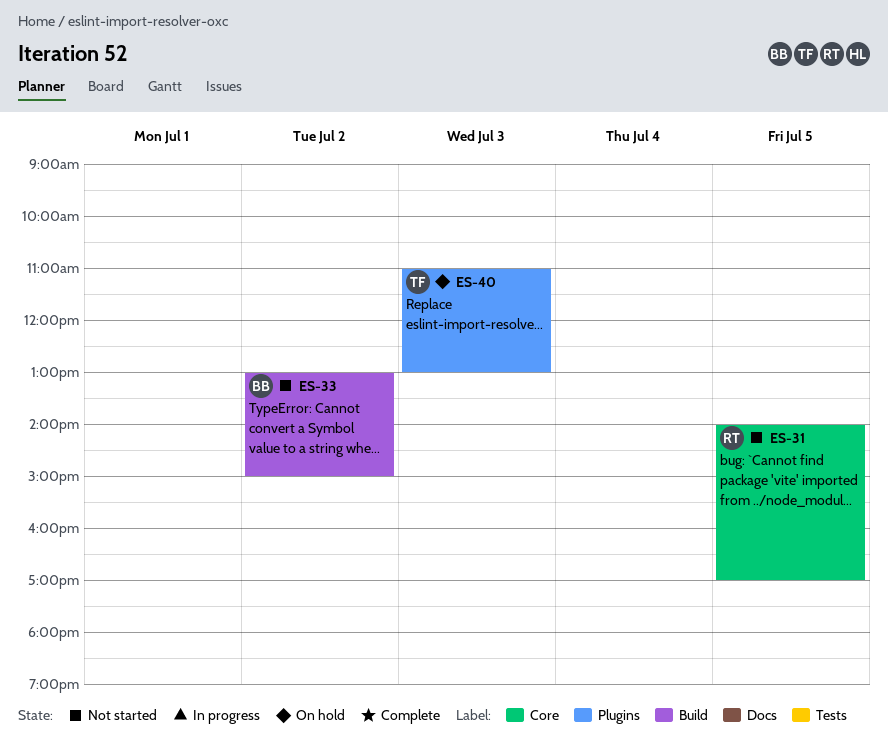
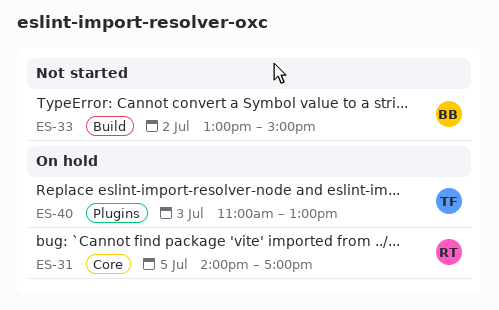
ES-31, status: Not started -> On hold

